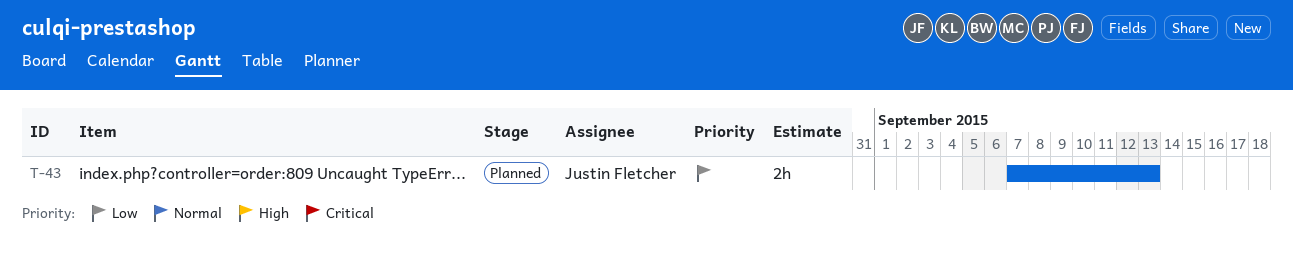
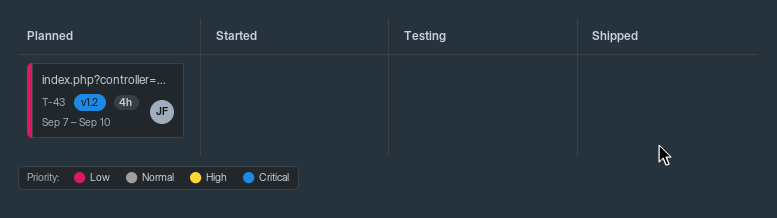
T-43, estimate: 2h -> 4h
T-43, due: Sep 13 -> Sep 10

